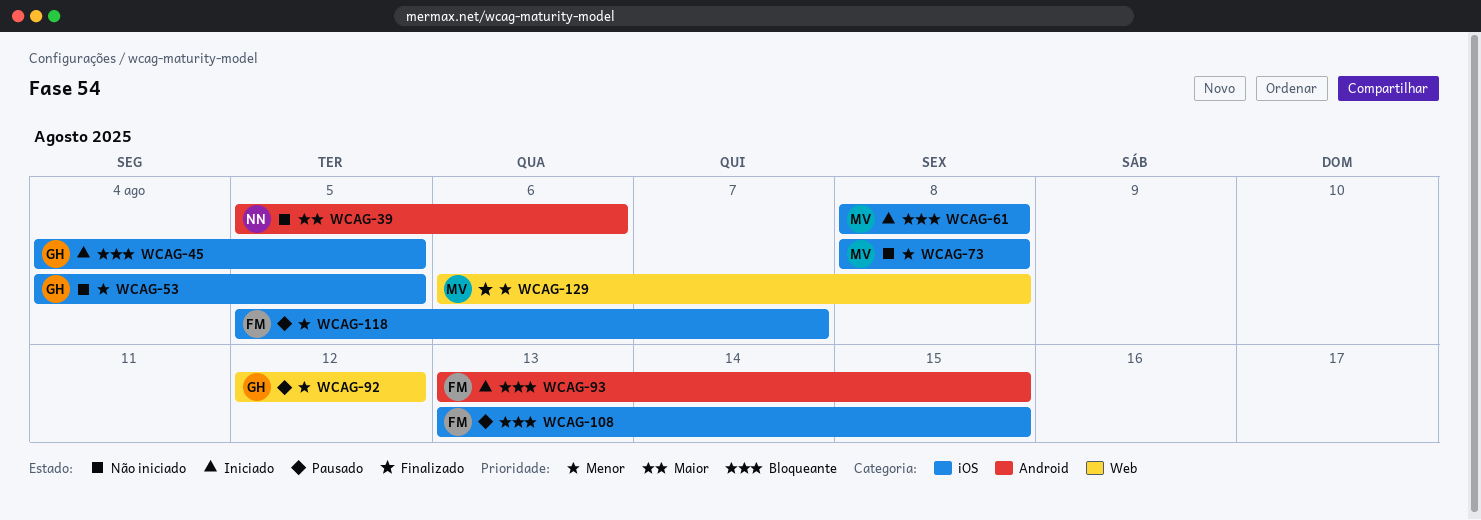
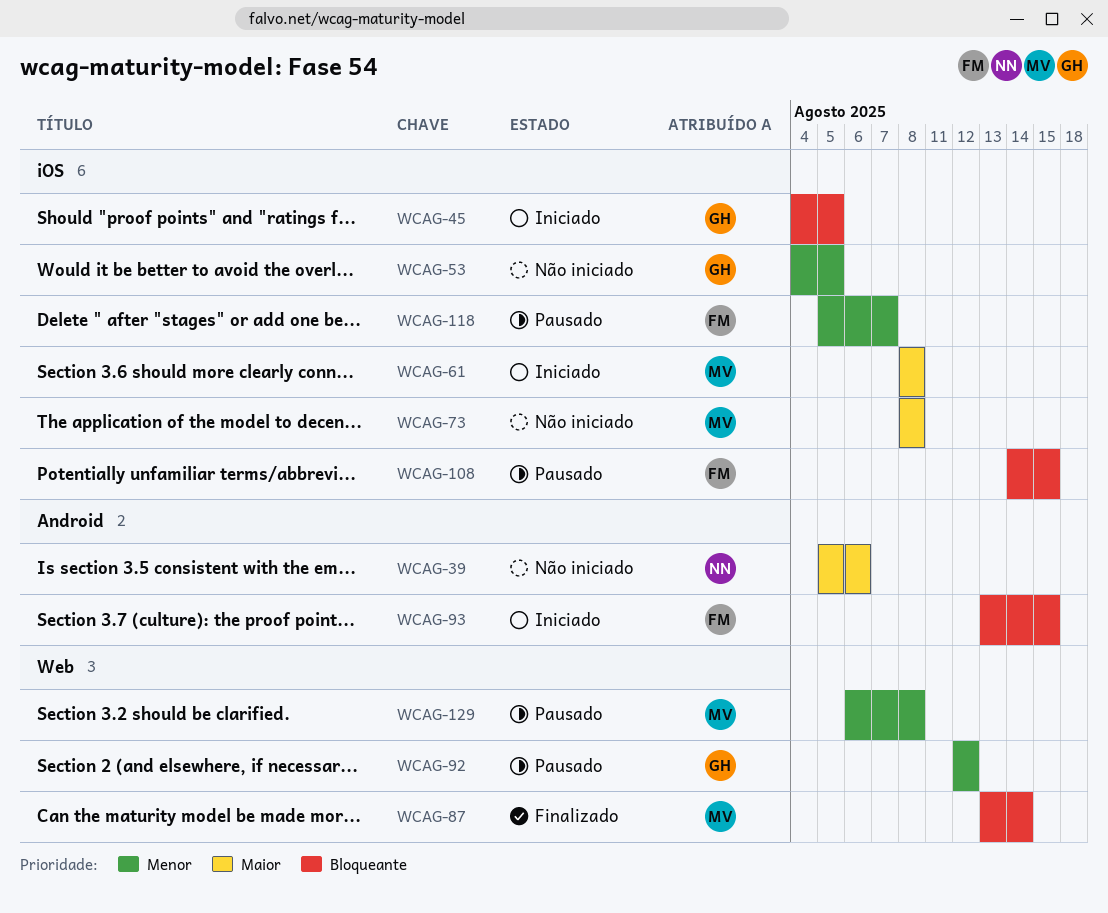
WCAG-61, priority: Bloqueante -> Maior
WCAG-73, priority: Menor -> Maior
WCAG-87: none -> present
WCAG-108, start: Aug 13 -> Aug 14
WCAG-129, status: Finalizado -> Pausado

